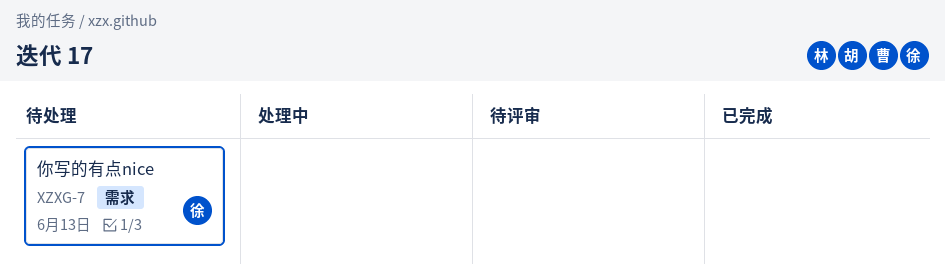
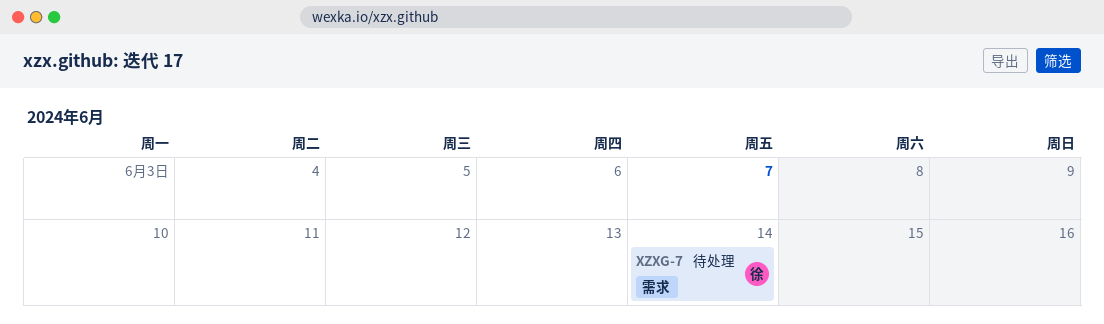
XZXG-7, due: Jun 13 -> Jun 14

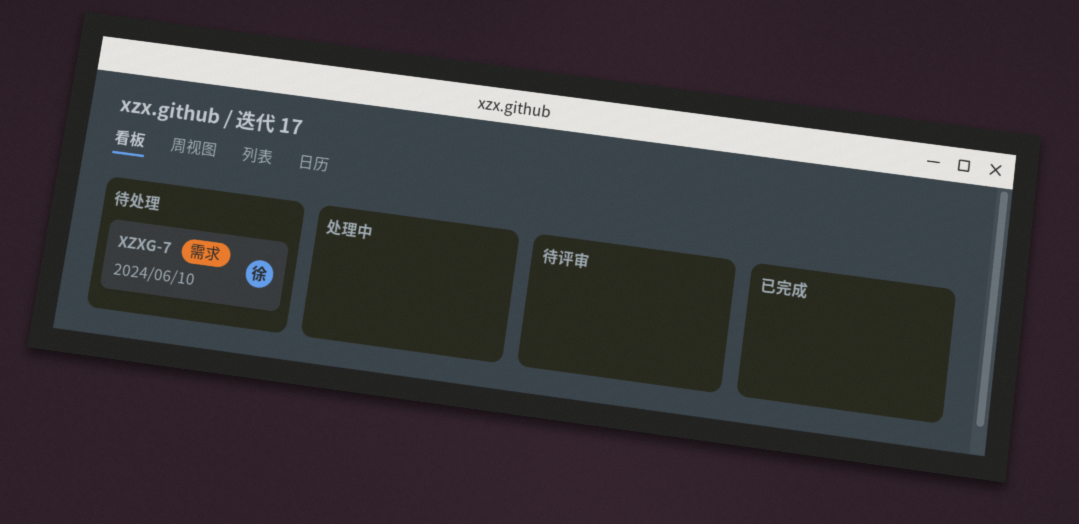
XZXG-7, due: Jun 14 -> Jun 10

